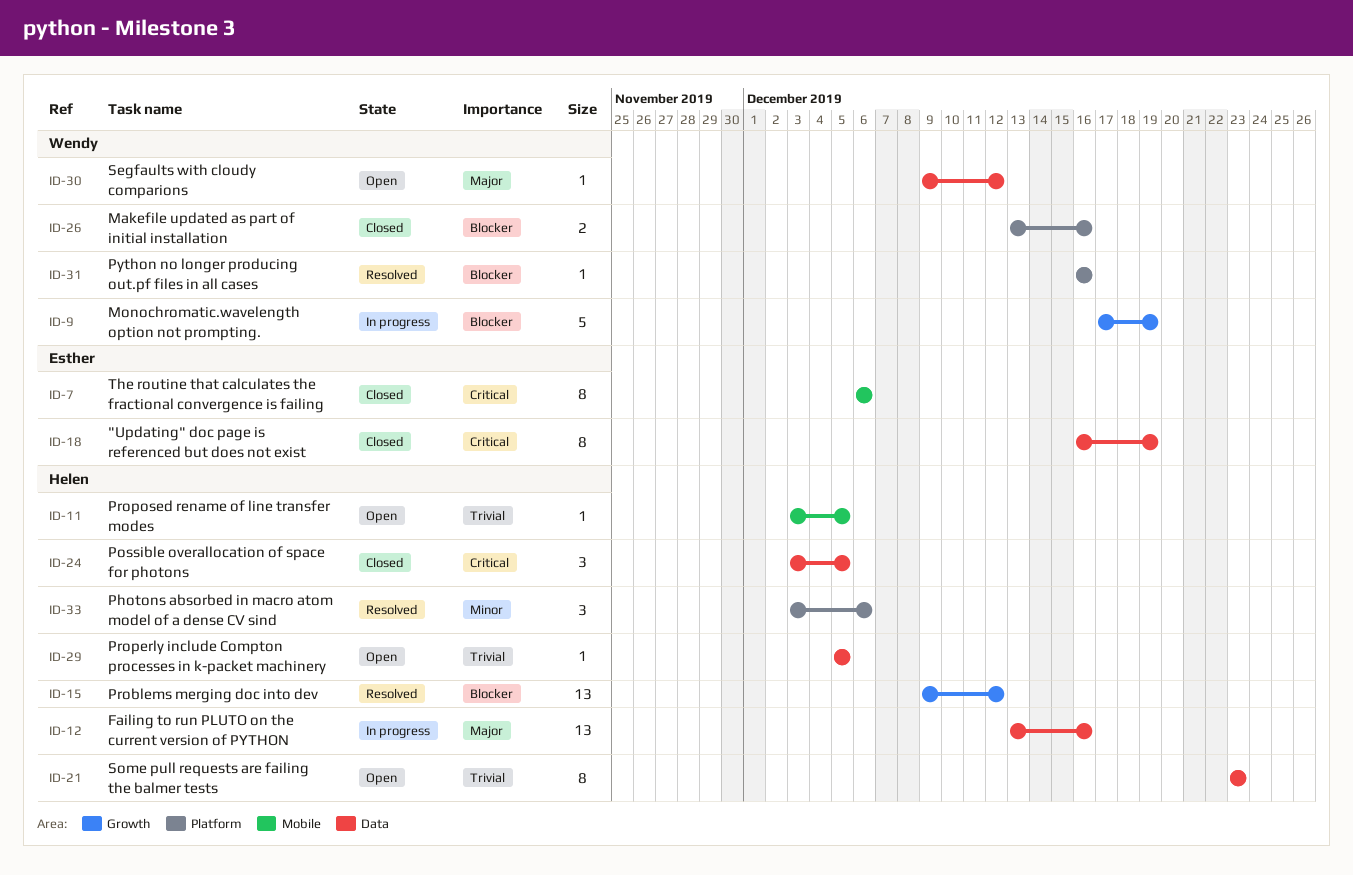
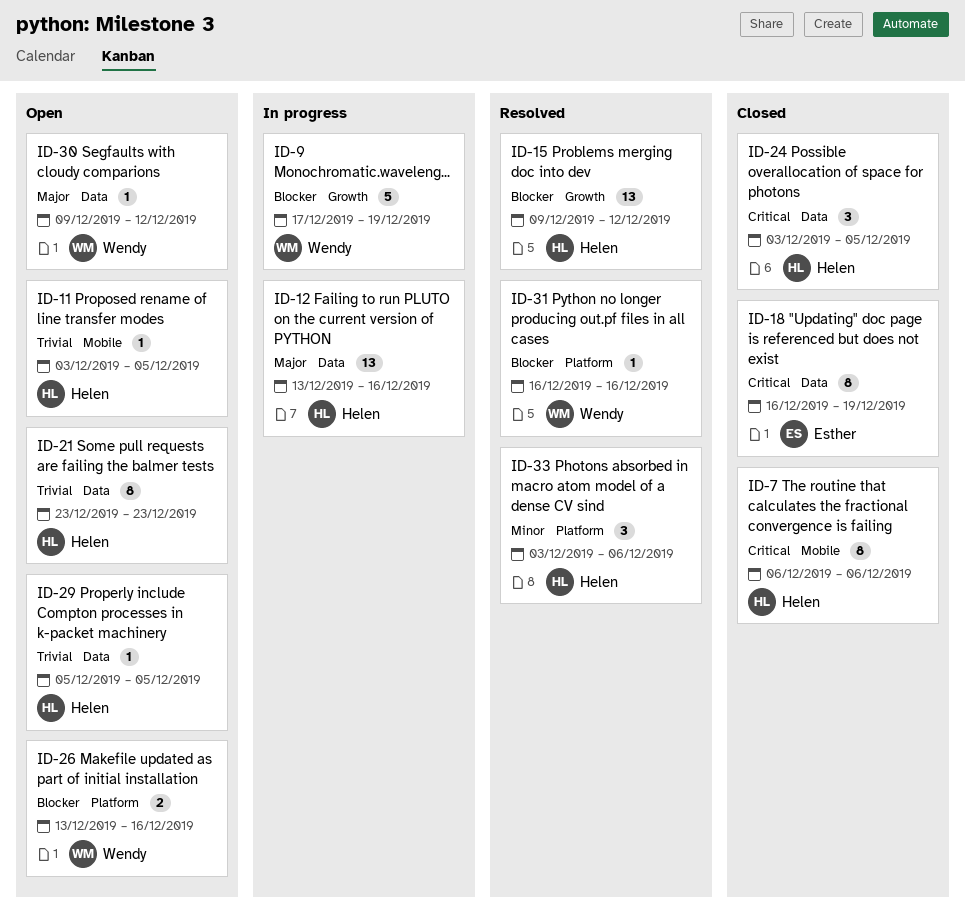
ID-7, owner: Esther -> Helen
ID-26, status: Closed -> Open

